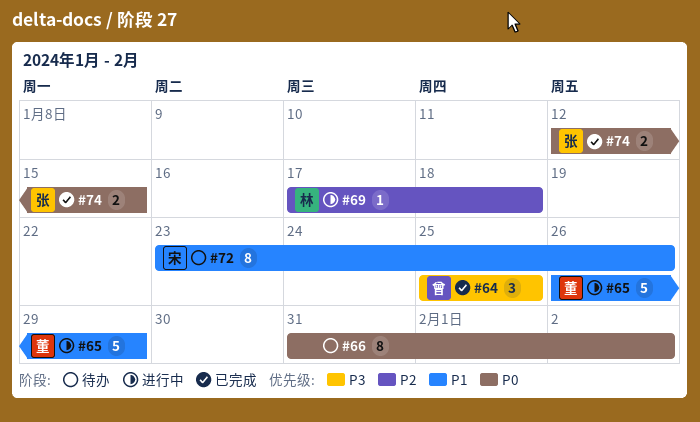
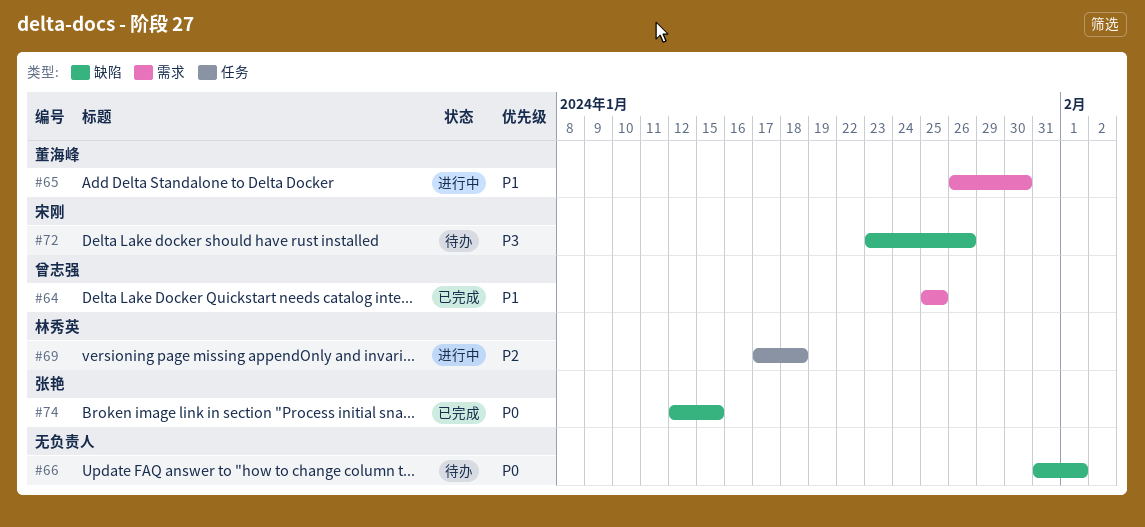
#64, priority: P3 -> P1
#65, due: Jan 29 -> Jan 30
#66, due: Feb 2 -> Feb 1
#72, priority: P1 -> P3

